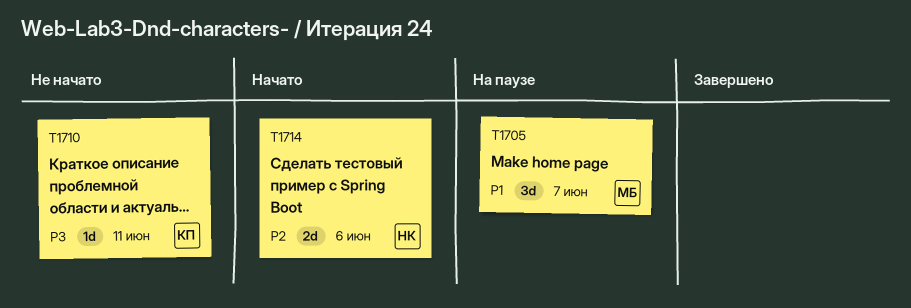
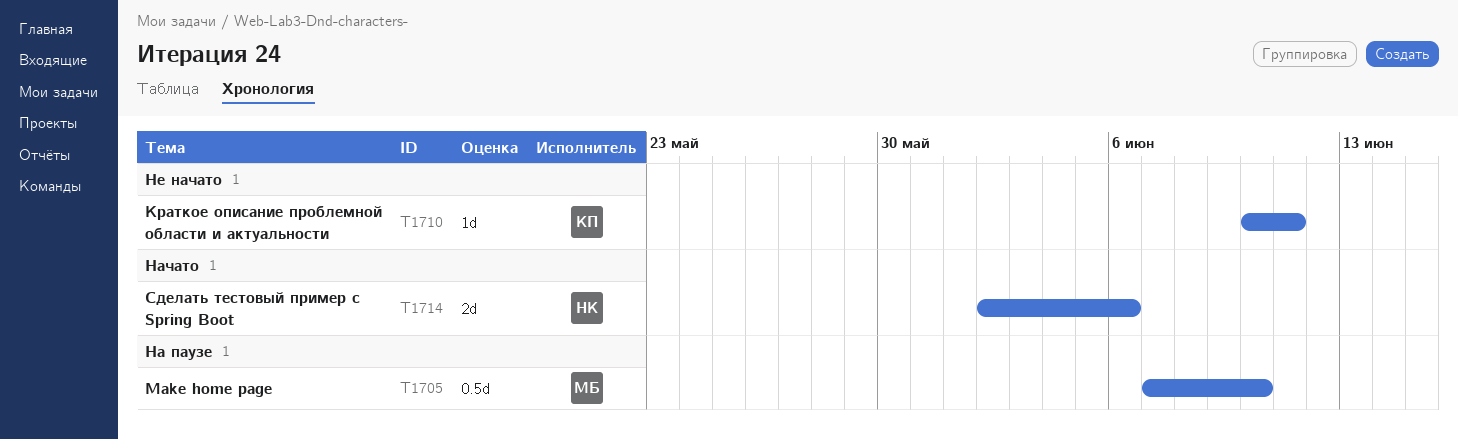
T1705, estimate: 3d -> 0.5d
T1705, due: Jun 7 -> Jun 10

